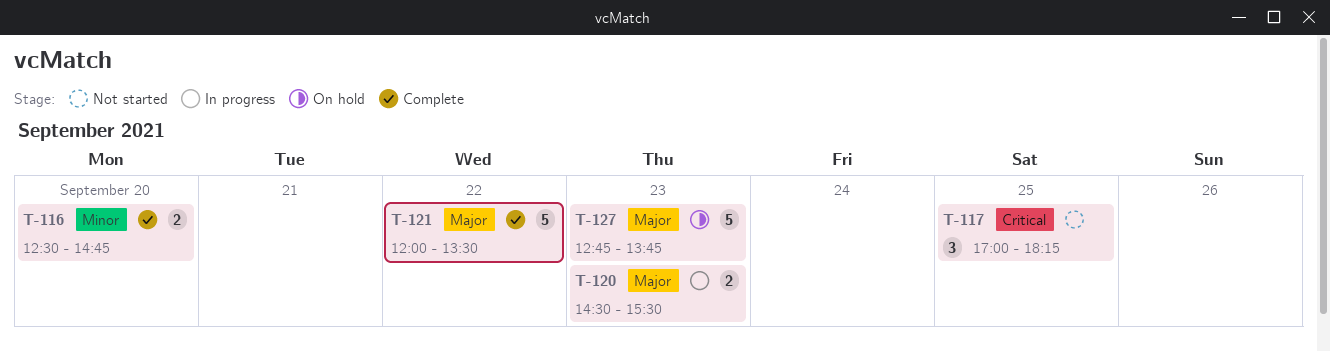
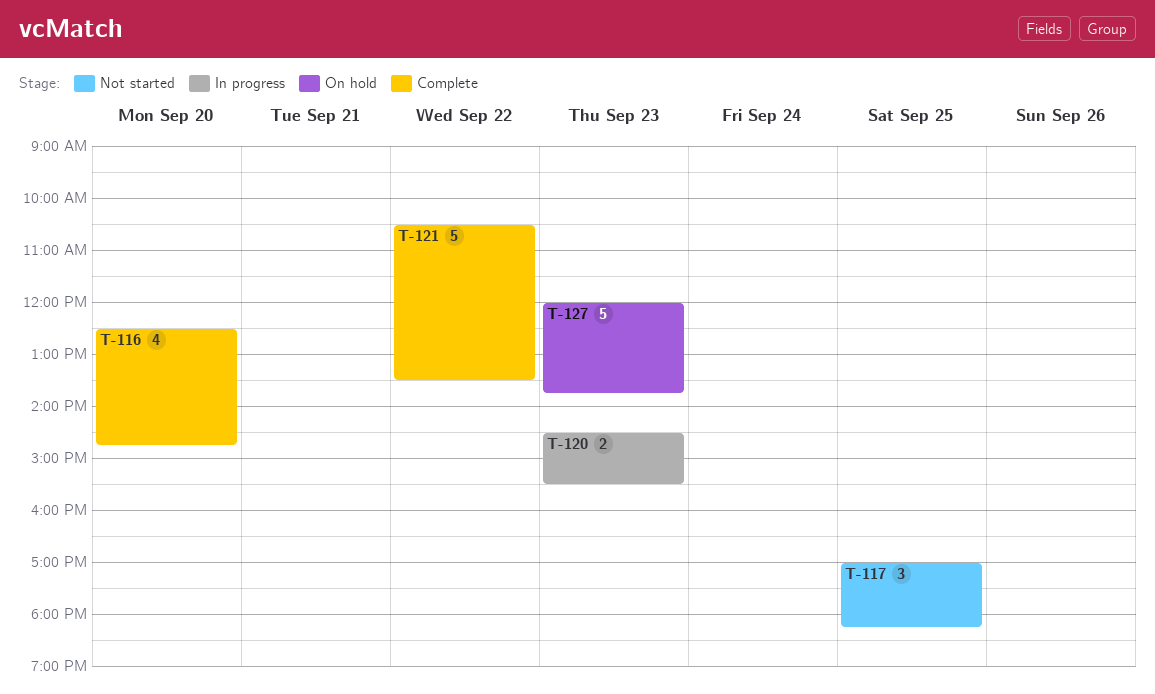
T-116, estimate: 2 -> 4
T-121, begins: 12:00 -> 10:30
T-127, begins: 12:45 -> 12:00

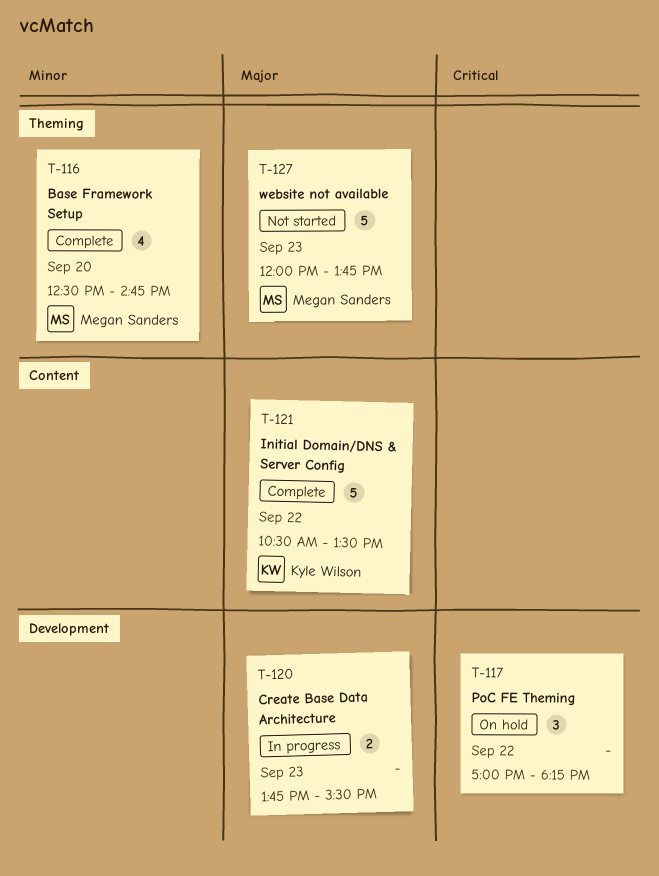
T-117, status: Not started -> On hold
T-117, day: Sep 25 -> Sep 22
T-120, begins: 14:30 -> 13:45
T-127, status: On hold -> Not started

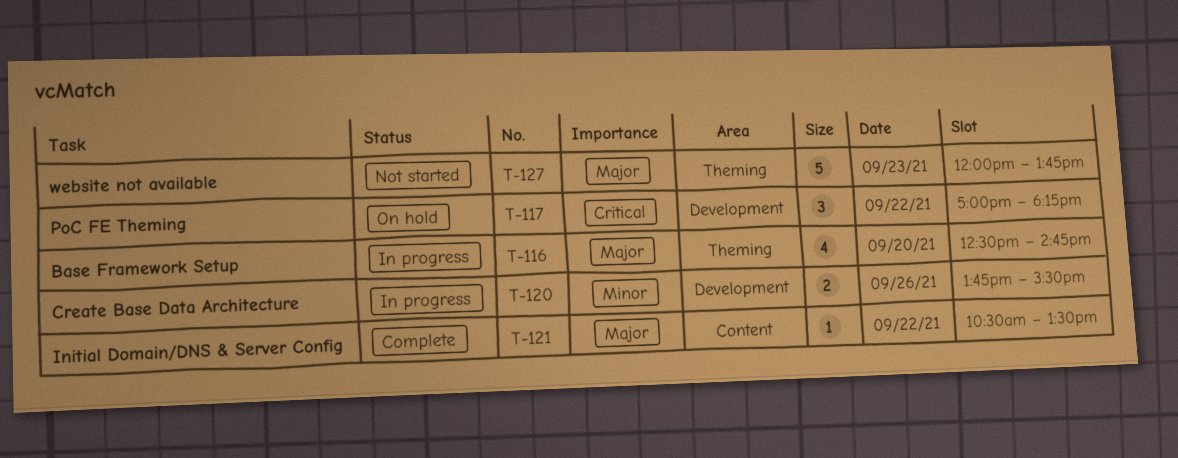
T-116, status: Complete -> In progress
T-116, priority: Minor -> Major
T-120, priority: Major -> Minor
T-120, day: Sep 23 -> Sep 26
T-121, estimate: 5 -> 1

